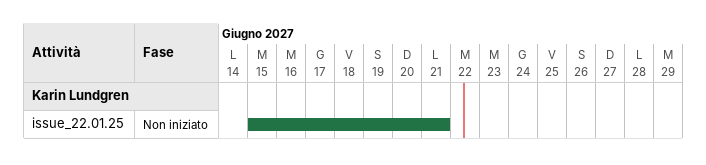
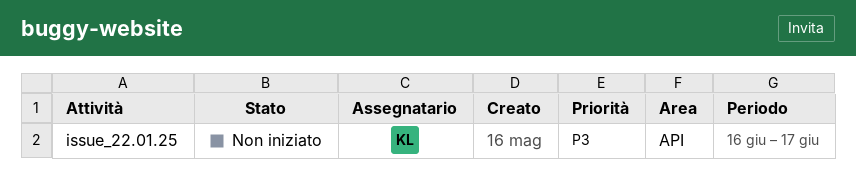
issue_22.01.25, start: Jun 15 -> Jun 16
issue_22.01.25, due: Jun 21 -> Jun 17

